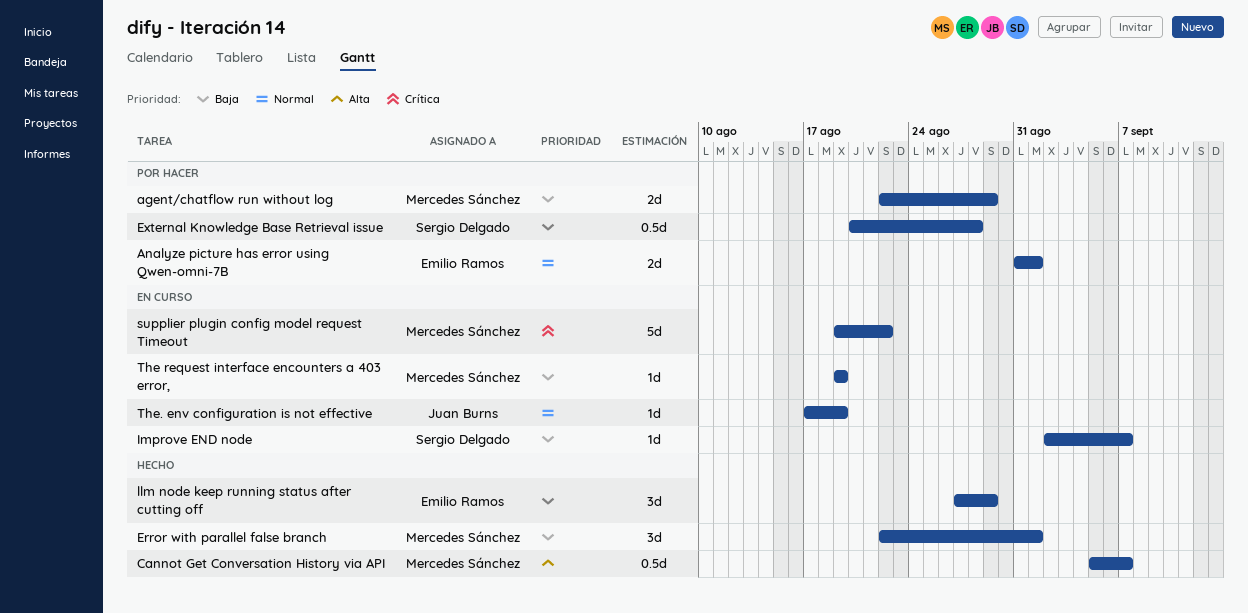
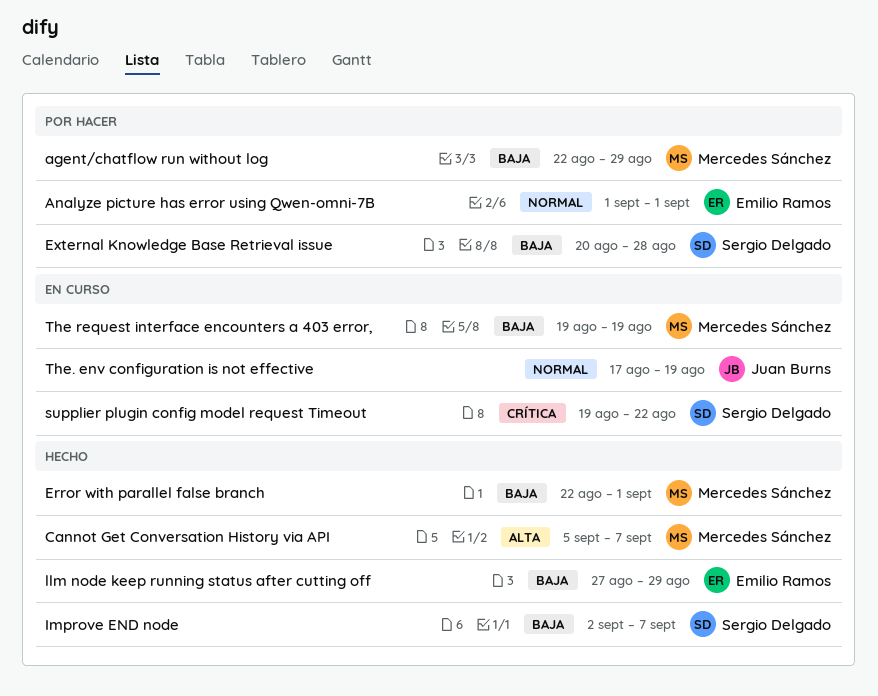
Analyze picture has error using Qwen-omni-7B, start: Aug 31 -> Sep 1
Improve END node, status: En curso -> Hecho
supplier plugin config model request Timeout, owner: Mercedes Sánchez -> Sergio Delgado

